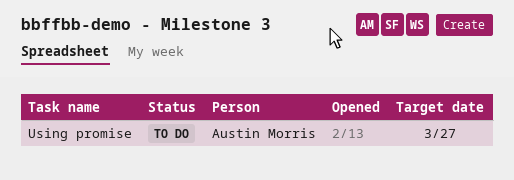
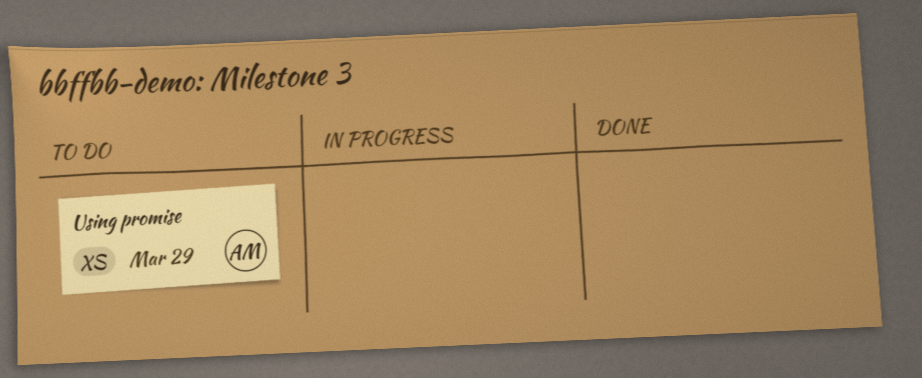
Using promise, due: Mar 27 -> Mar 29

